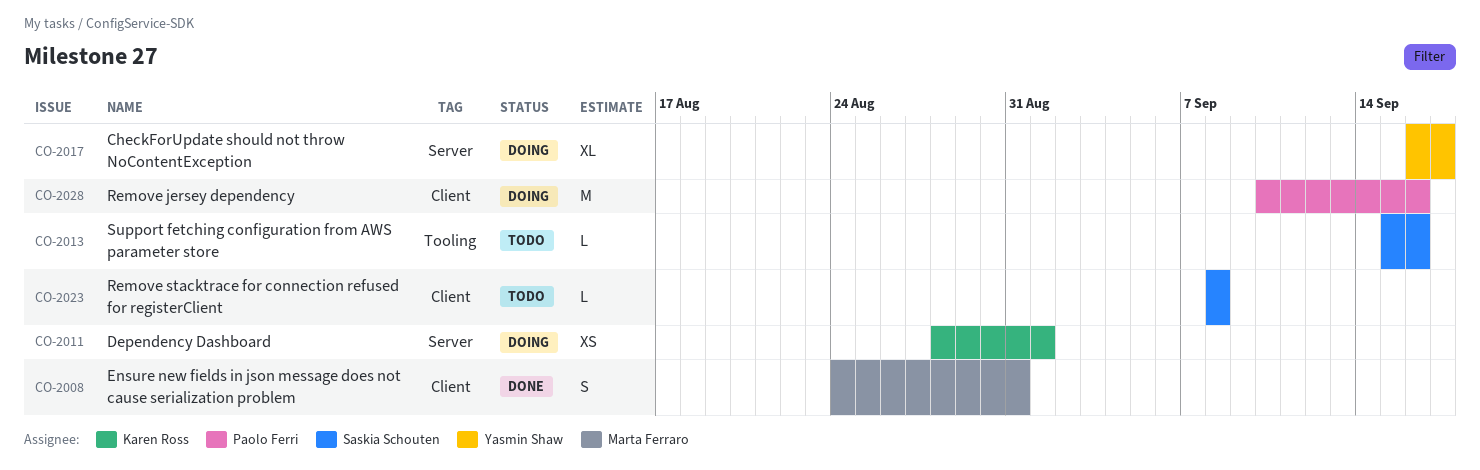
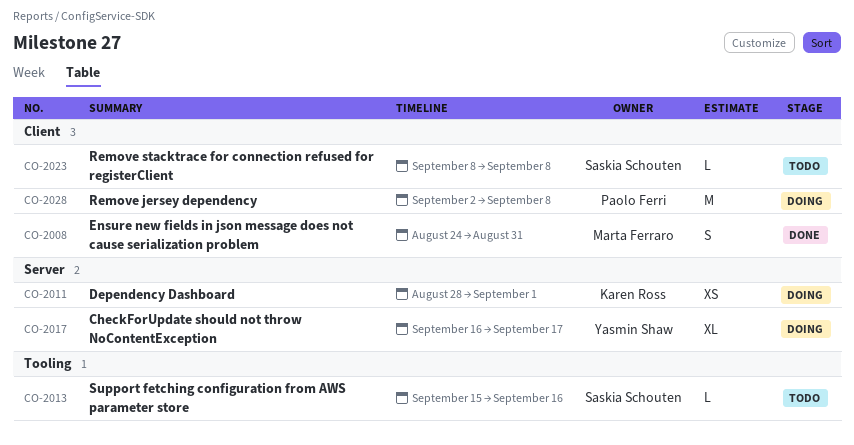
CO-2028, start: Sep 10 -> Sep 2
CO-2028, due: Sep 16 -> Sep 8

